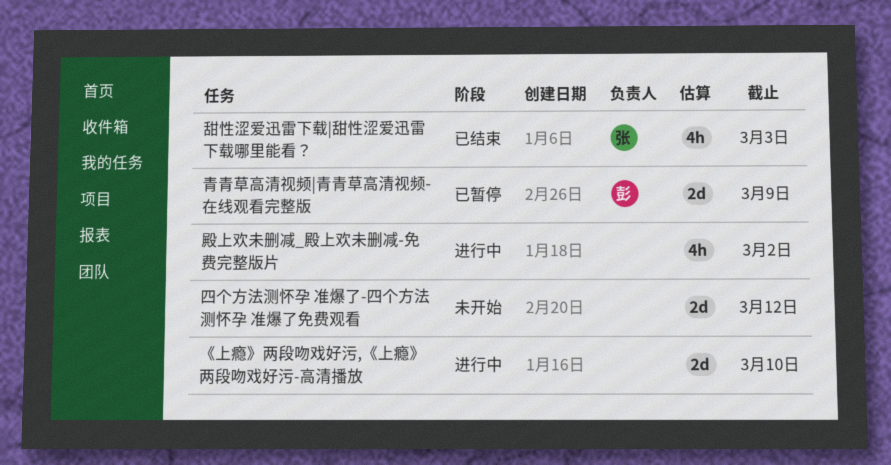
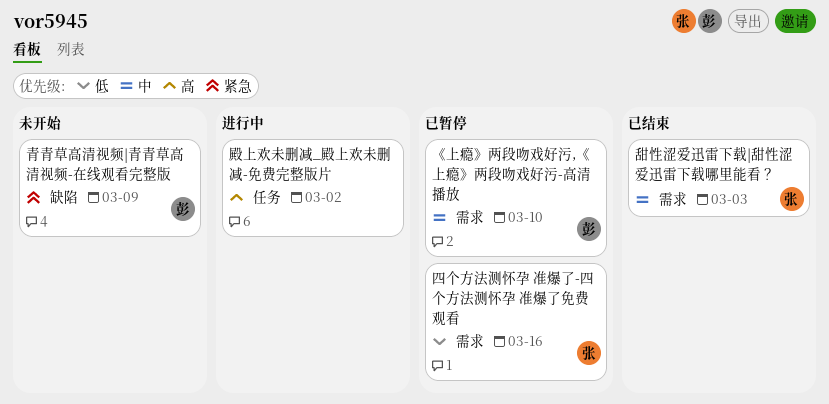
《上瘾》两段吻戏好污,《上瘾》两段吻戏好污-高清播放, status: 进行中 -> 已暂停
《上瘾》两段吻戏好污,《上瘾》两段吻戏好污-高清播放, owner: none -> 彭
四个方法测怀孕 准爆了-四个方法测怀孕 准爆了免费观看, status: 未开始 -> 已暂停
四个方法测怀孕 准爆了-四个方法测怀孕 准爆了免费观看, owner: none -> 张
四个方法测怀孕 准爆了-四个方法测怀孕 准爆了免费观看, due: Mar 12 -> Mar 16
青青草高清视频|青青草高清视频-在线观看完整版, status: 已暂停 -> 未开始

